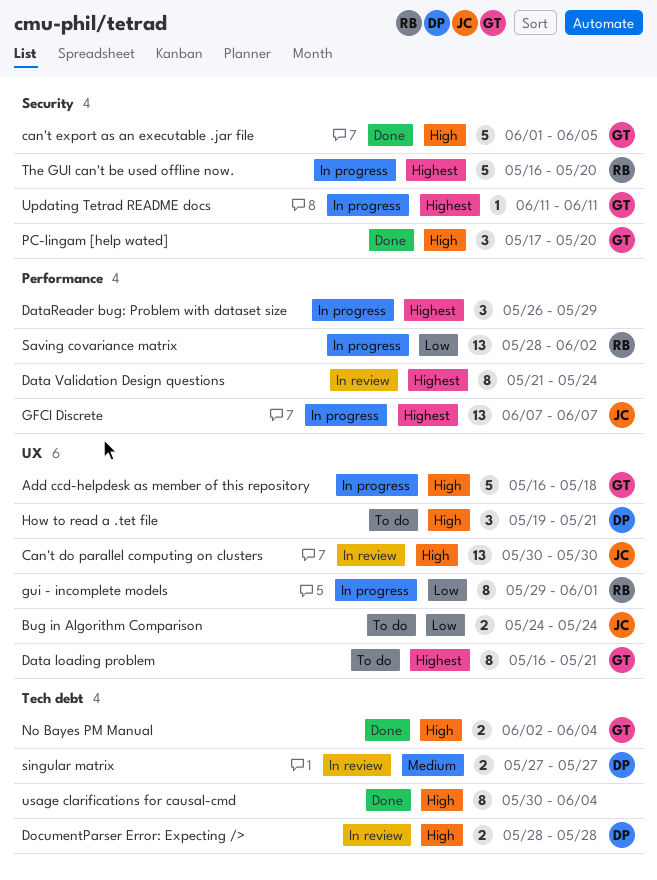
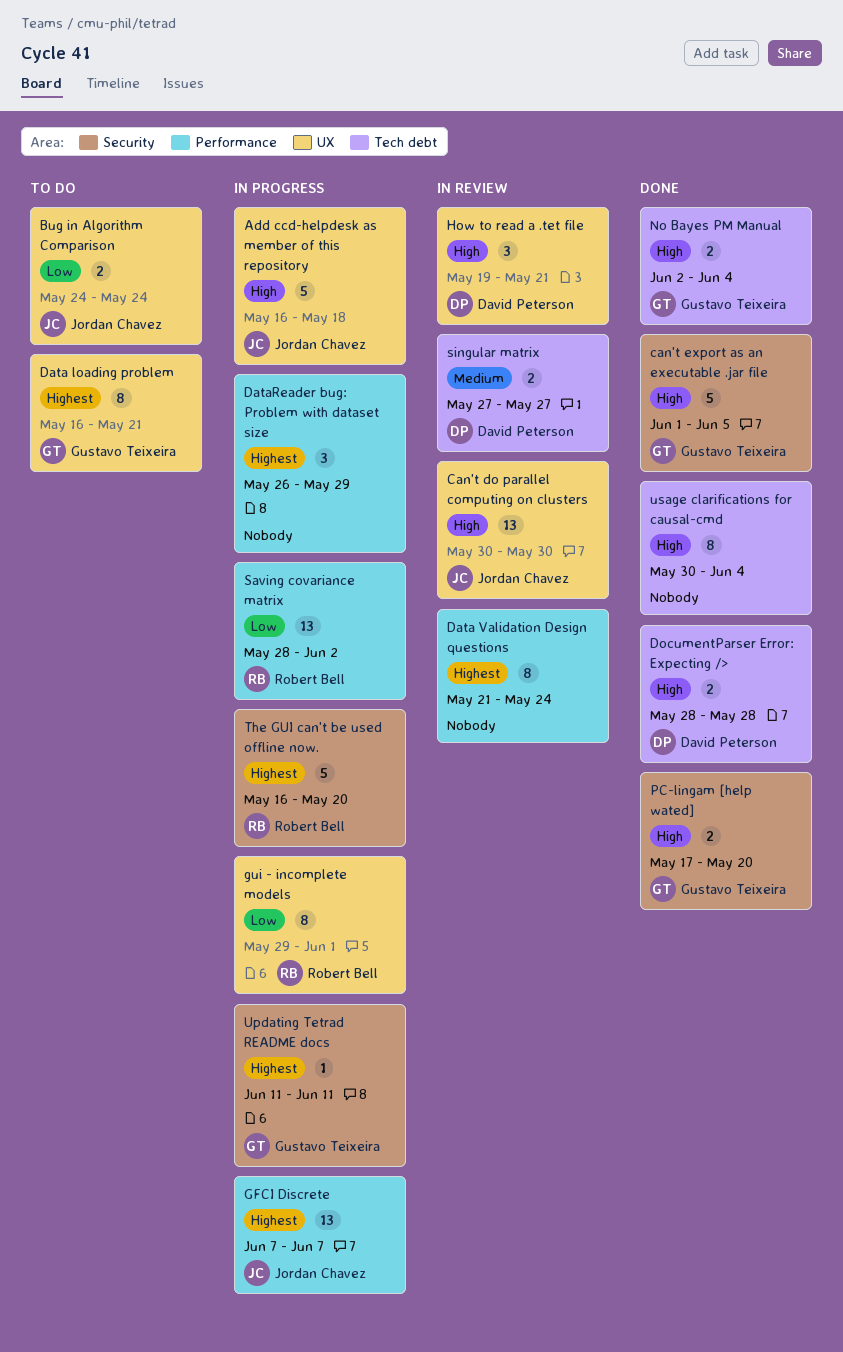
Add ccd-helpdesk as member of this repository, owner: Gustavo Teixeira -> Jordan Chavez
DocumentParser Error: Expecting />, status: In review -> Done
How to read a .tet file, status: To do -> In review
PC-lingam [help wated], estimate: 3 -> 2

